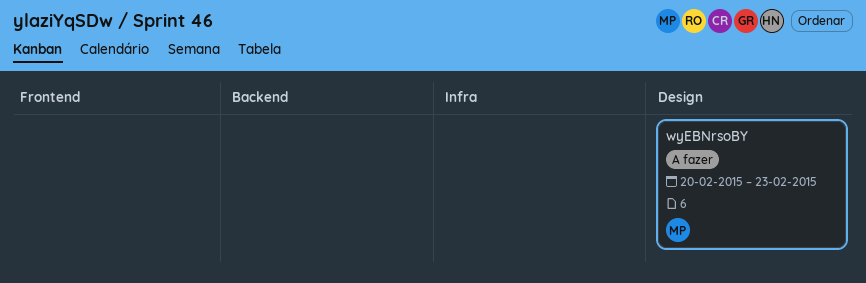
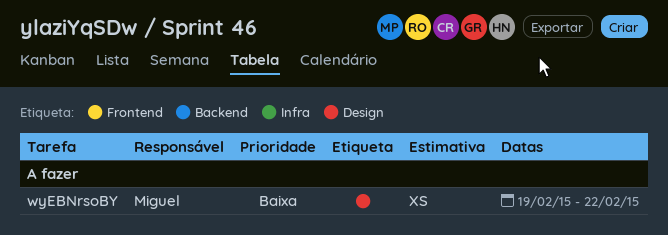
wyEBNrsoBY, start: Feb 20 -> Feb 19
wyEBNrsoBY, due: Feb 23 -> Feb 22

